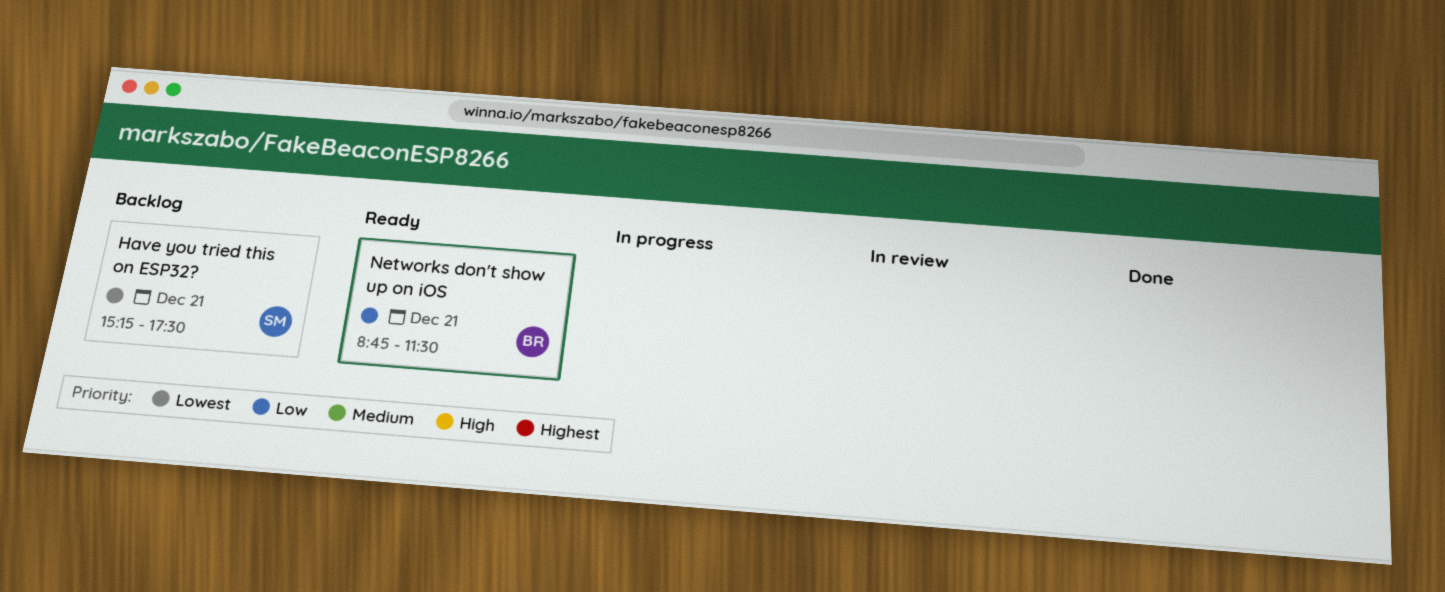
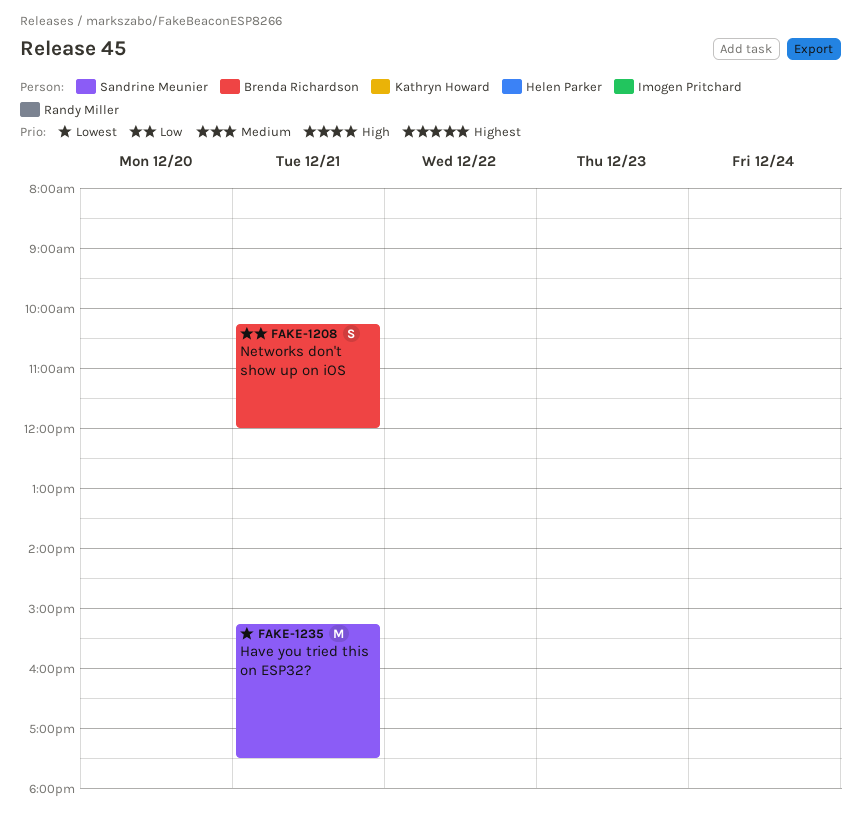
Networks don't show up on iOS, begins: 08:45 -> 10:15
Networks don't show up on iOS, ends: 11:30 -> 12:00

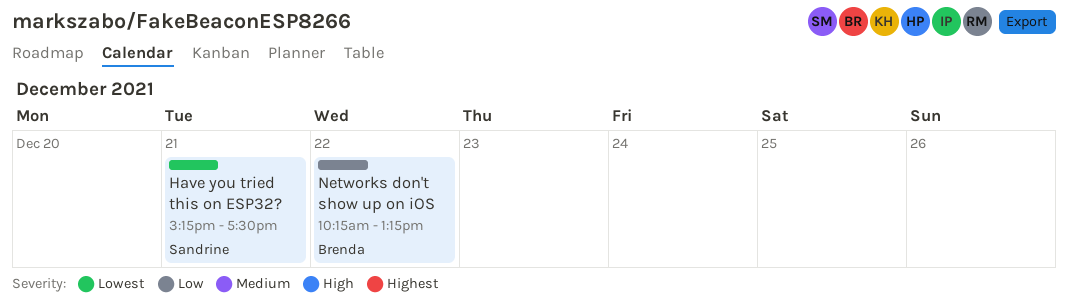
Networks don't show up on iOS, day: Dec 21 -> Dec 22
Networks don't show up on iOS, ends: 12:00 -> 13:15

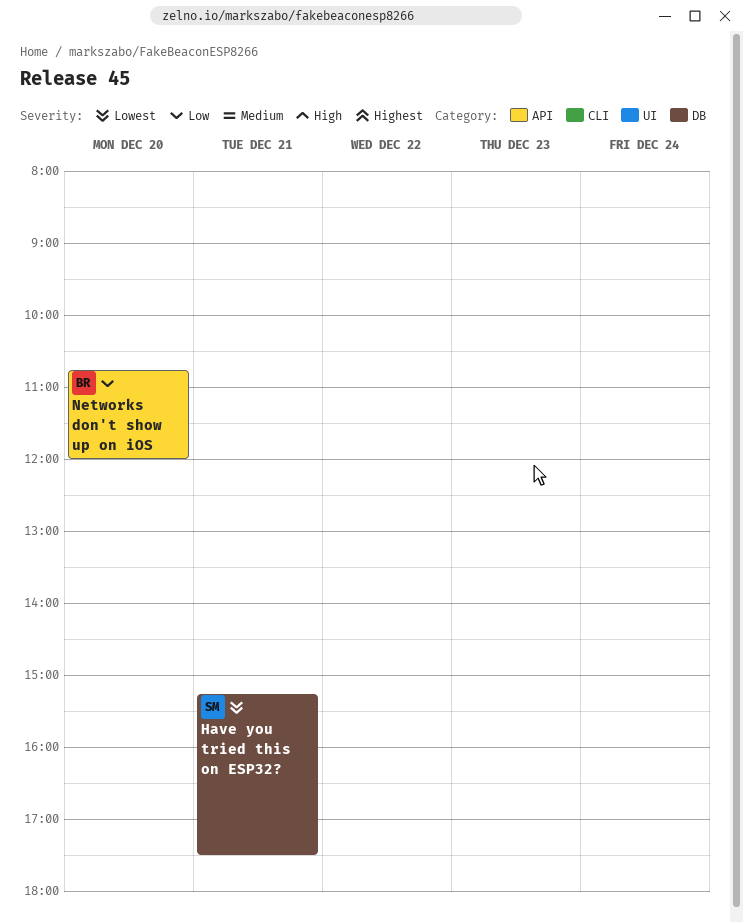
Networks don't show up on iOS, day: Dec 22 -> Dec 20
Networks don't show up on iOS, begins: 10:15 -> 10:45
Networks don't show up on iOS, ends: 13:15 -> 12:00

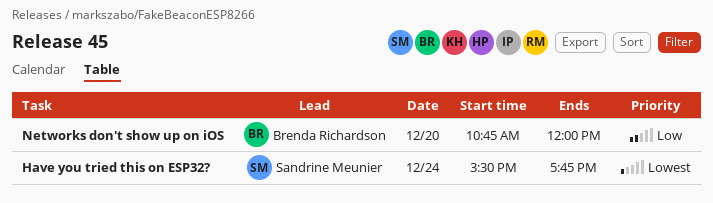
Have you tried this on ESP32?, day: Dec 21 -> Dec 24
Have you tried this on ESP32?, begins: 15:15 -> 15:30
Have you tried this on ESP32?, ends: 17:30 -> 17:45

